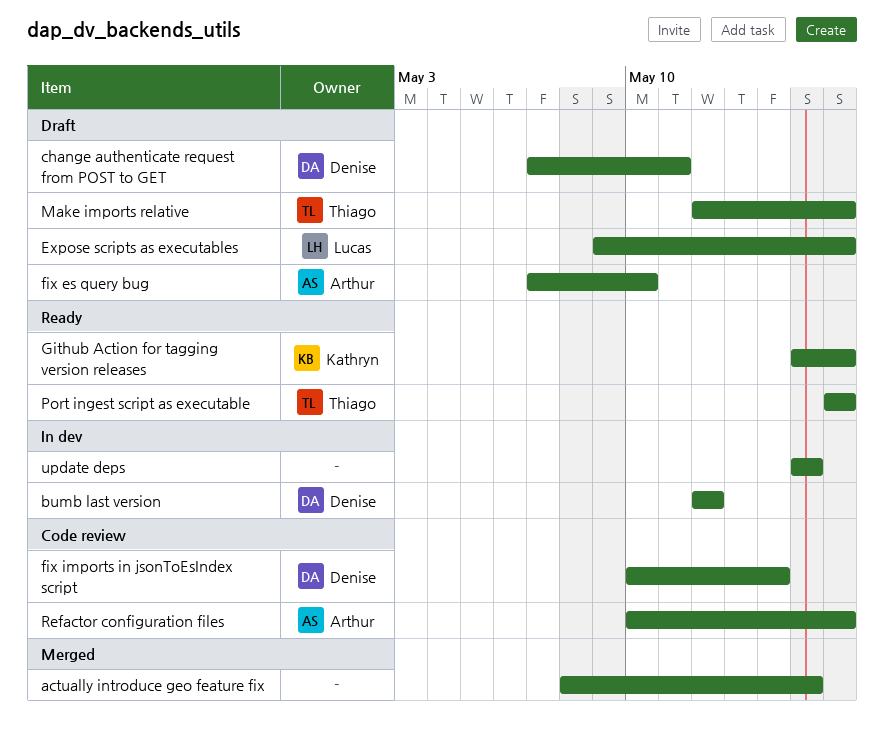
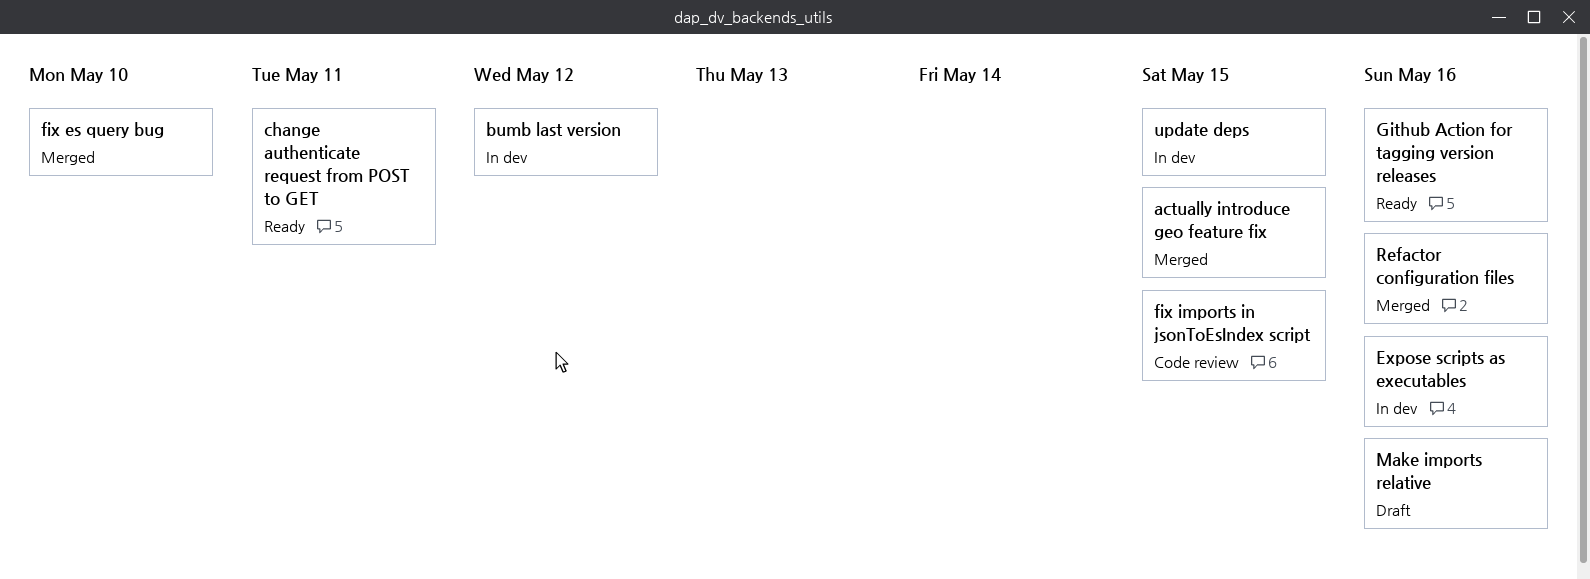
change authenticate request from POST to GET, status: Draft -> Ready
Expose scripts as executables, status: Draft -> In dev
fix es query bug, status: Draft -> Merged
fix imports in jsonToEsIndex script, due: May 14 -> May 15
Port ingest script as executable: present -> none
Refactor configuration files, status: Code review -> Merged

